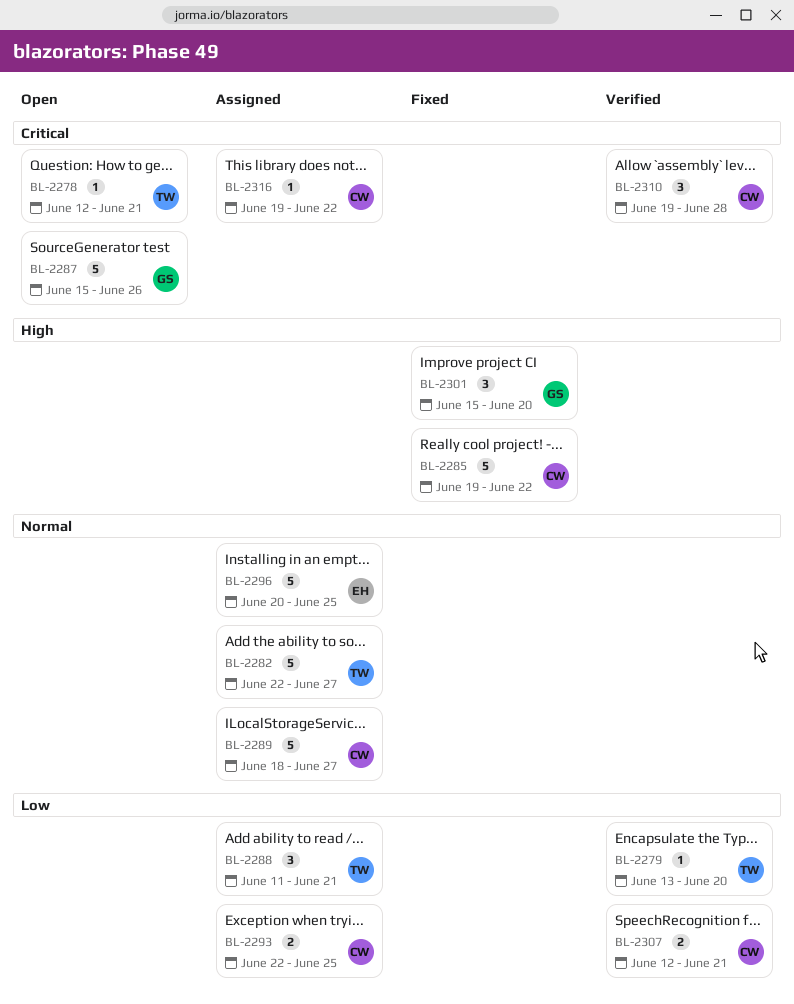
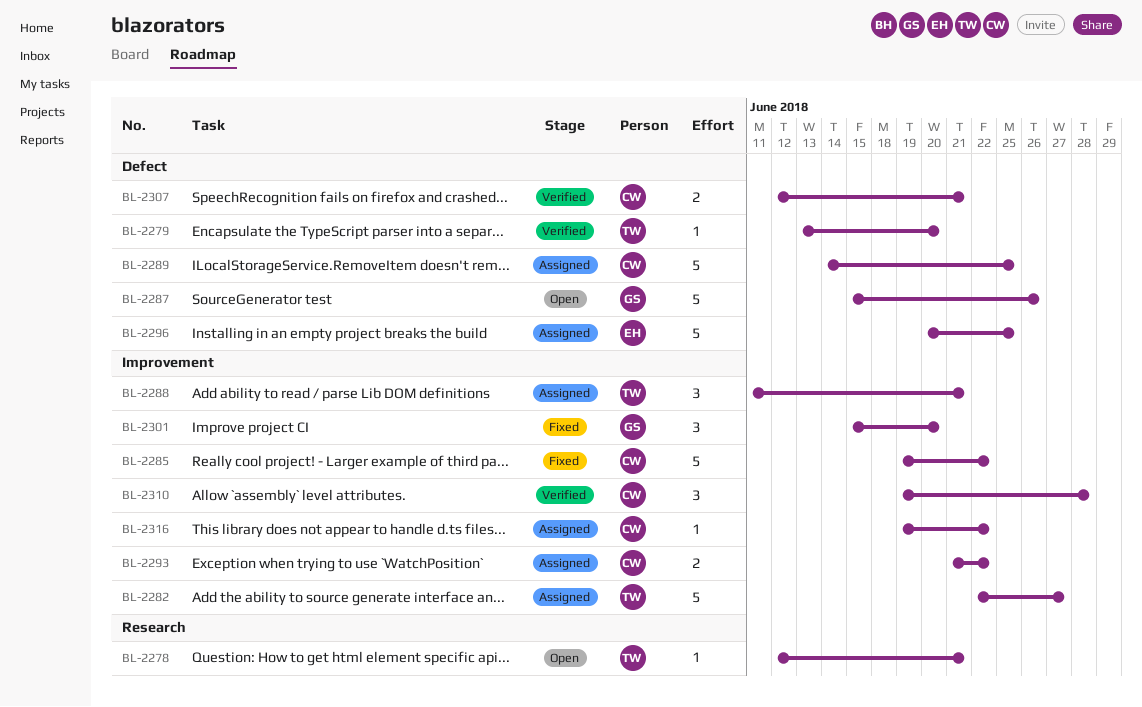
BL-2289, start: Jun 18 -> Jun 14
BL-2289, due: Jun 27 -> Jun 25
BL-2293, start: Jun 22 -> Jun 21
BL-2293, due: Jun 25 -> Jun 22

